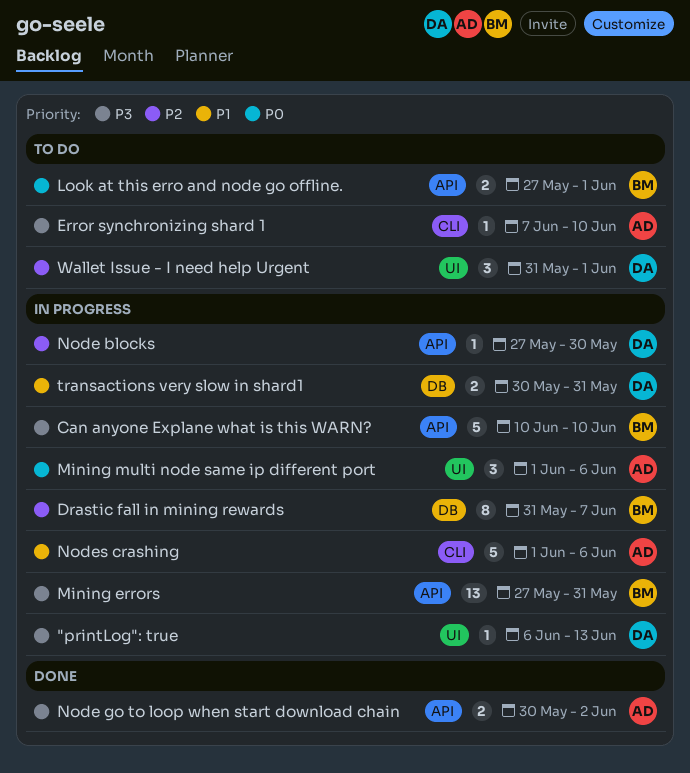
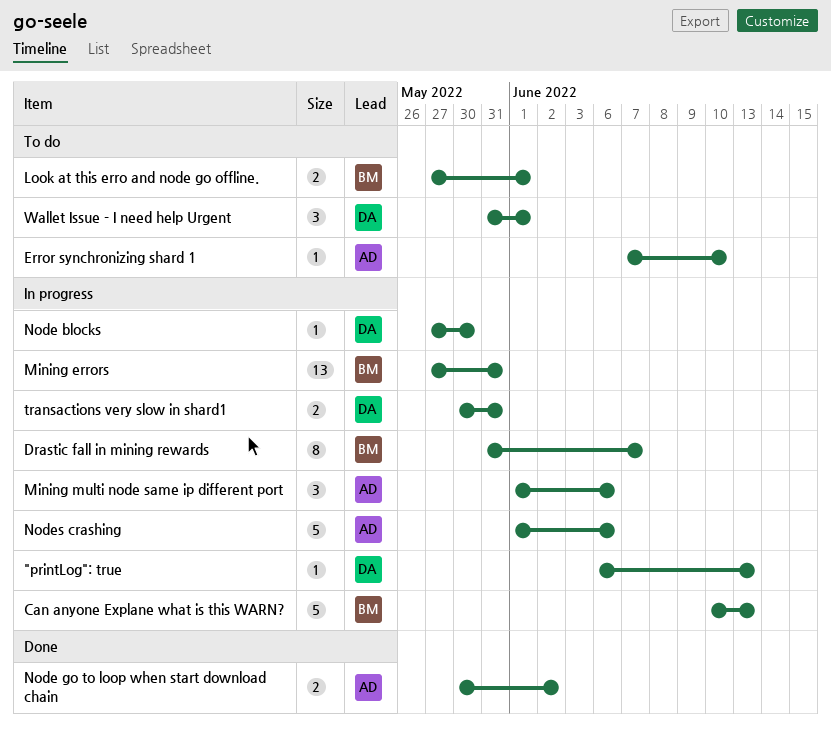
Can anyone Explane what is this WARN?, due: Jun 10 -> Jun 13

